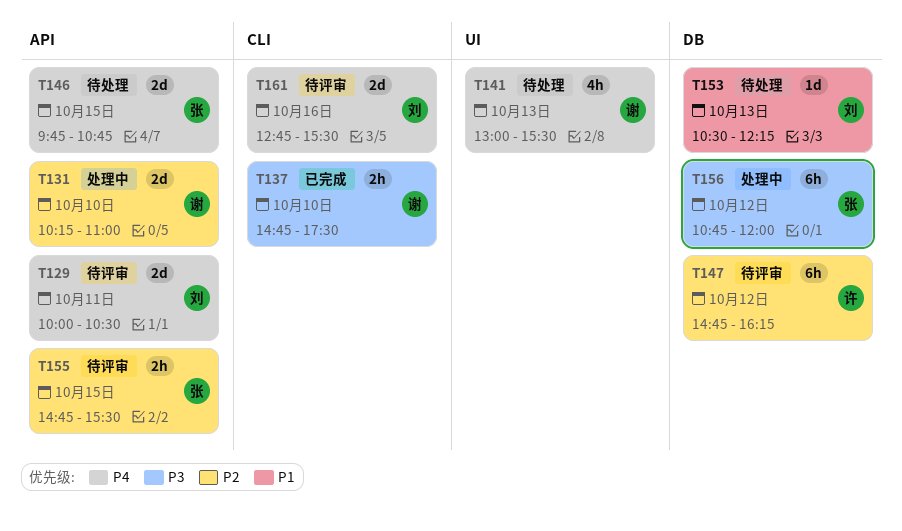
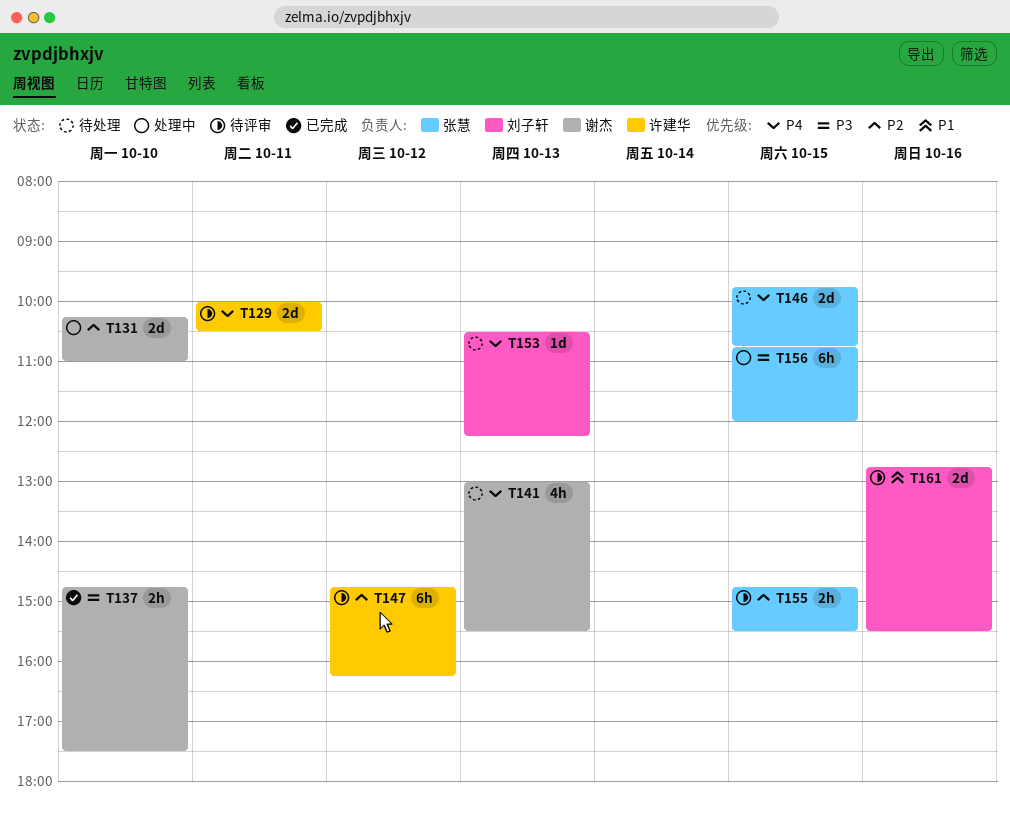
T129, owner: 刘子轩 -> 许建华
T153, priority: P1 -> P4
T156, day: Oct 12 -> Oct 15
T161, priority: P4 -> P1

